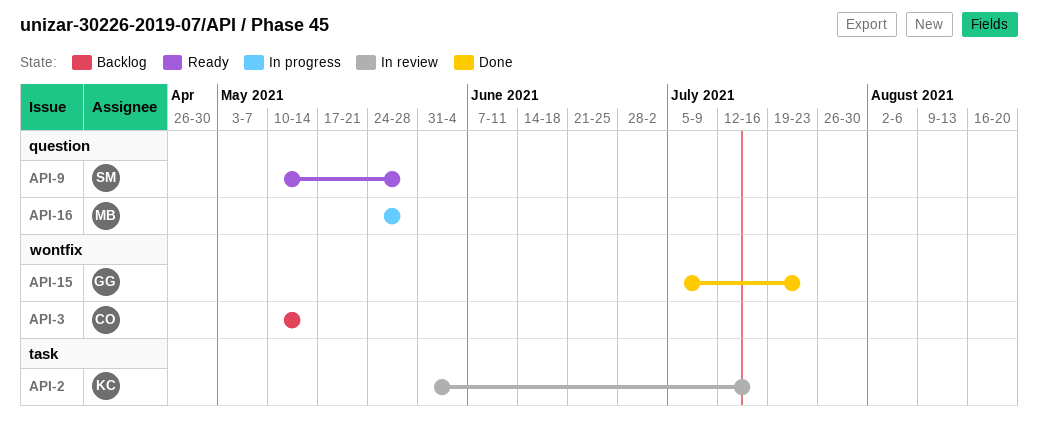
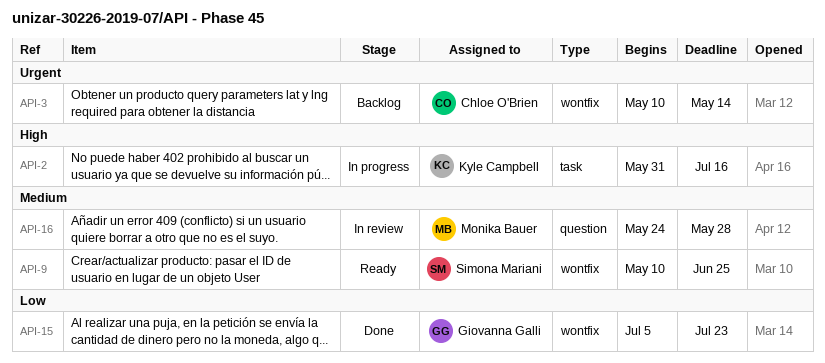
API-2, status: In review -> In progress
API-9, label: question -> wontfix
API-9, due: May 28 -> Jun 25
API-16, status: In progress -> In review

